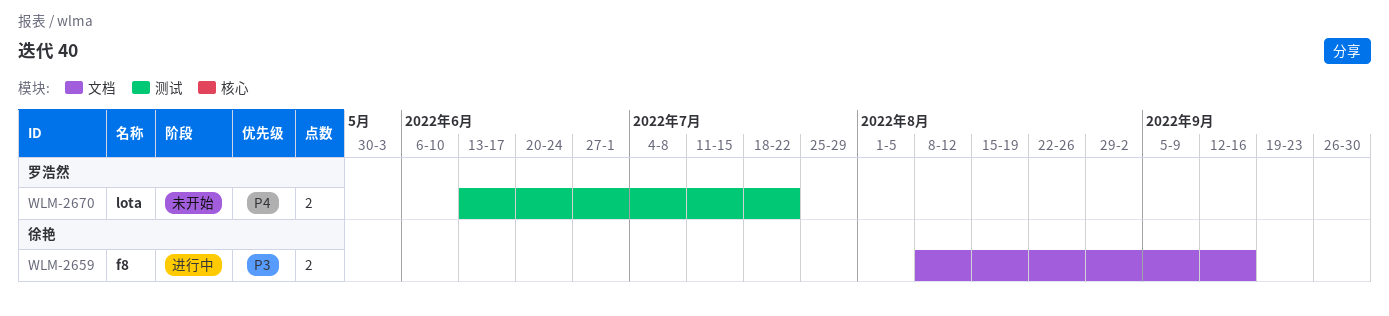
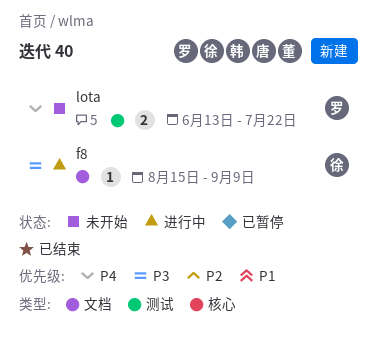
f8, estimate: 2 -> 1
f8, start: Aug 8 -> Aug 15
f8, due: Sep 16 -> Sep 9

